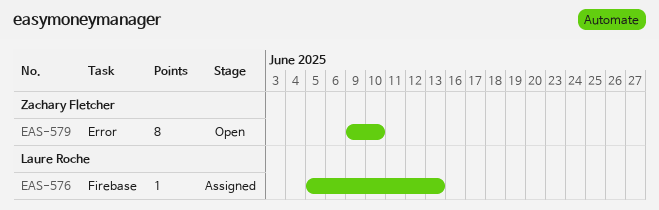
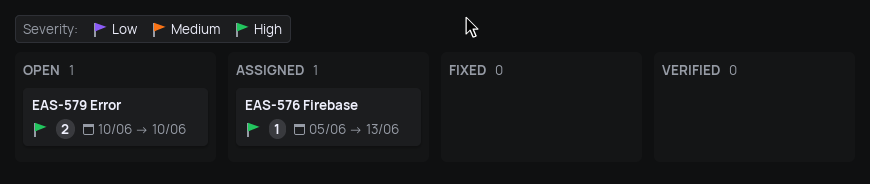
EAS-579, estimate: 8 -> 2
EAS-579, start: Jun 9 -> Jun 10

